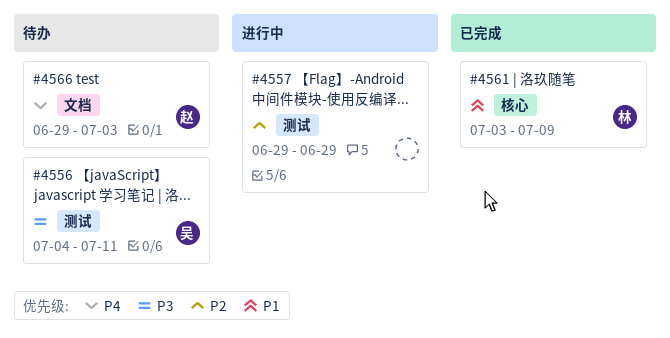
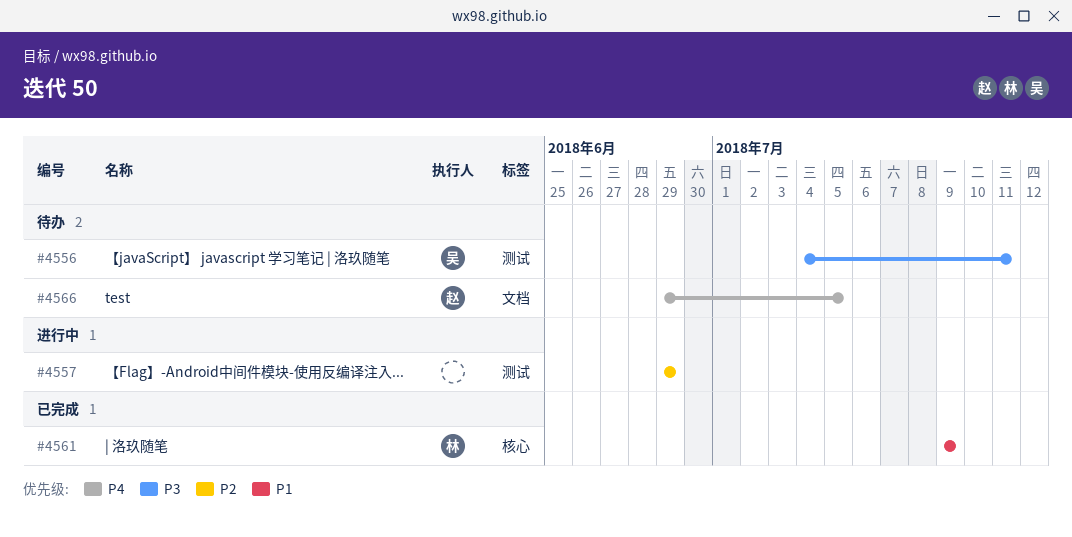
#4561, start: Jul 3 -> Jul 9
#4566, due: Jul 3 -> Jul 5

